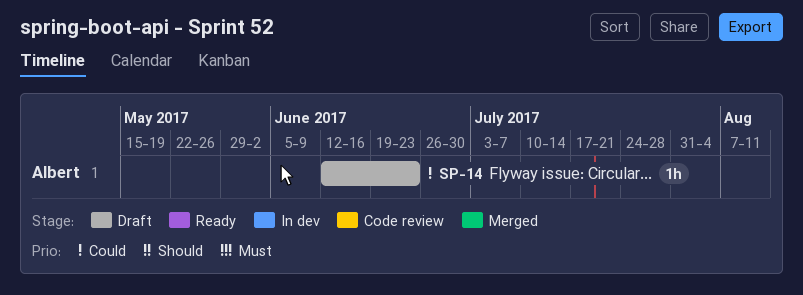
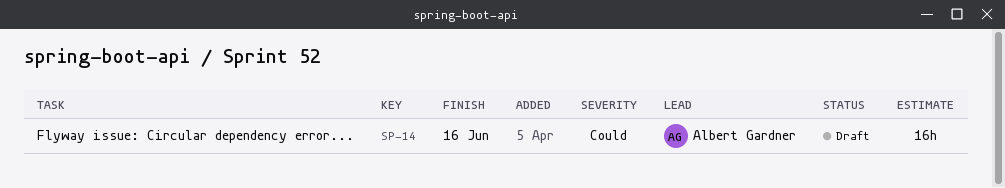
SP-14, estimate: 1h -> 16h
SP-14, due: Jun 23 -> Jun 16

